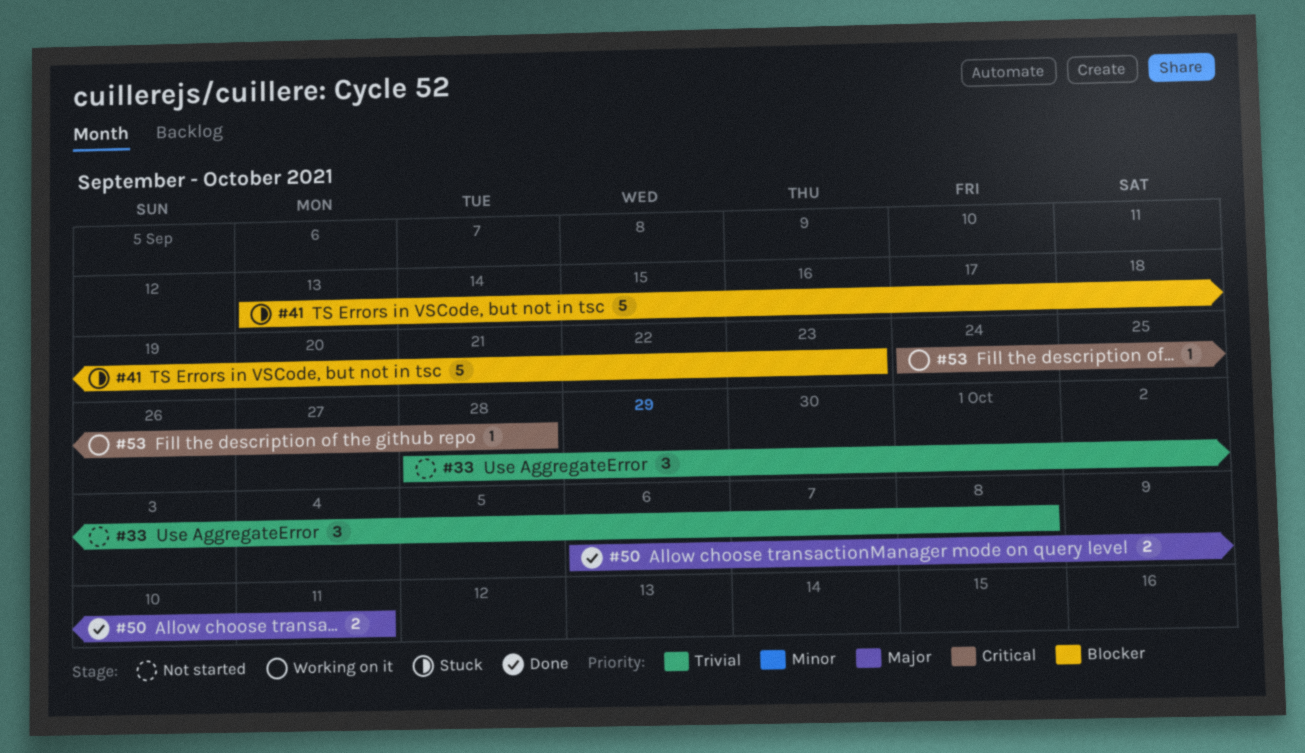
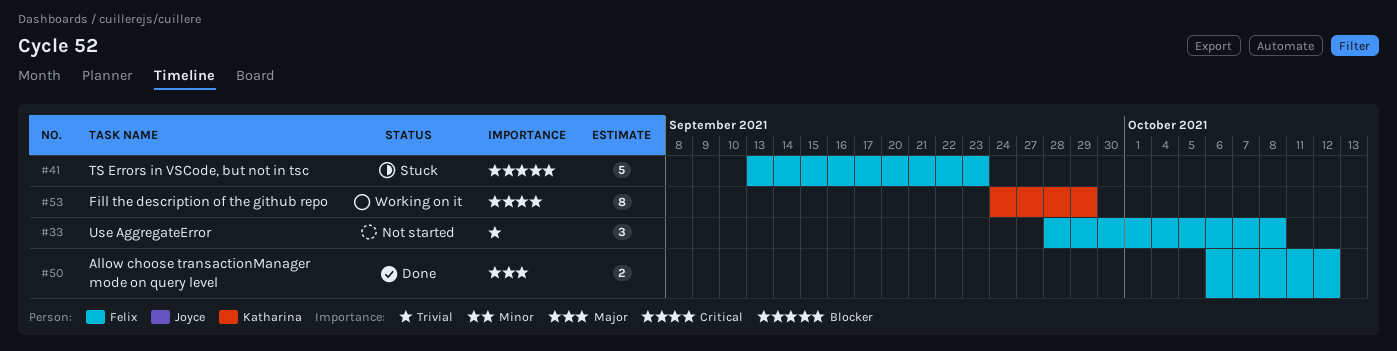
#50, due: Oct 11 -> Oct 12
#53, estimate: 1 -> 8
#53, due: Sep 28 -> Sep 29

